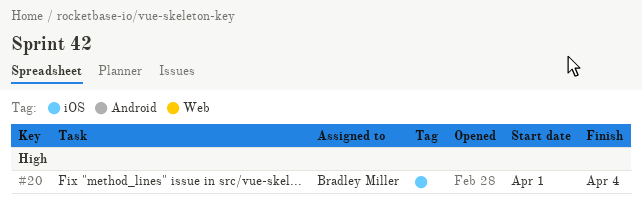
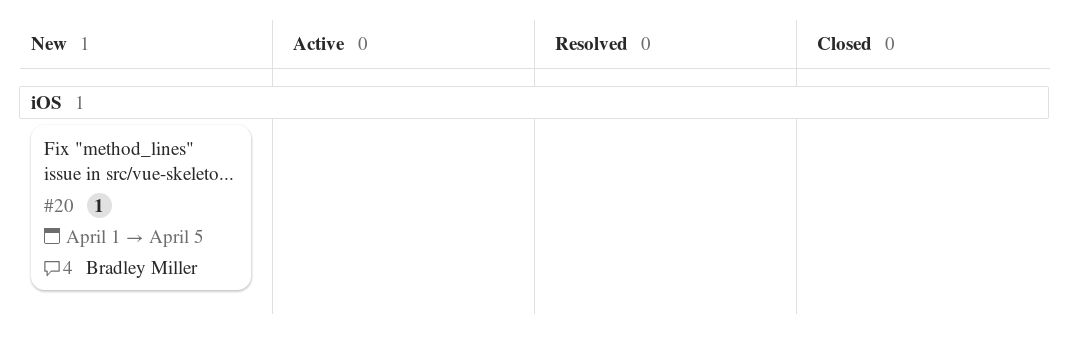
#20, due: Apr 4 -> Apr 5

